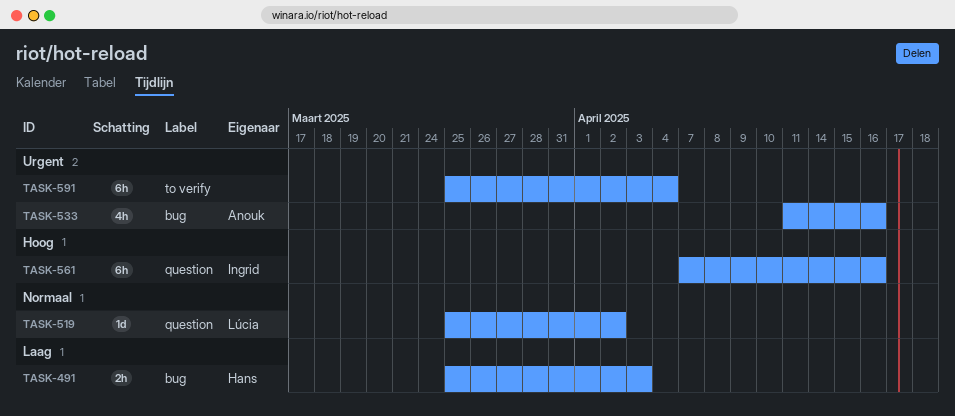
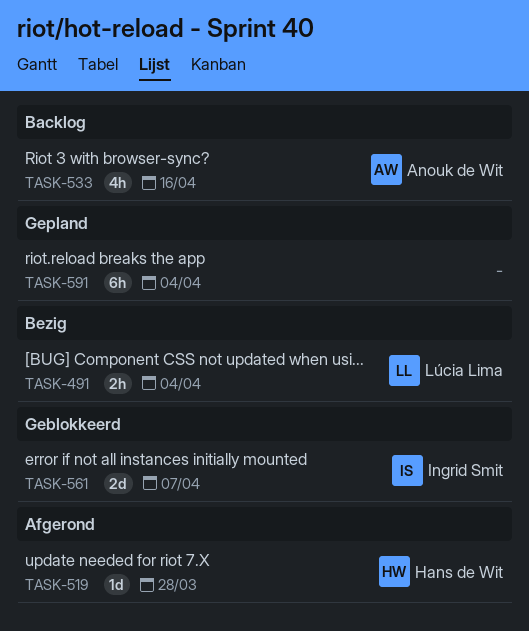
TASK-491, owner: Hans de Wit -> Lúcia Lima
TASK-491, due: Apr 3 -> Apr 4
TASK-519, owner: Lúcia Lima -> Hans de Wit
TASK-519, due: Apr 2 -> Mar 28
TASK-561, estimate: 6h -> 2d
TASK-561, due: Apr 16 -> Apr 7

